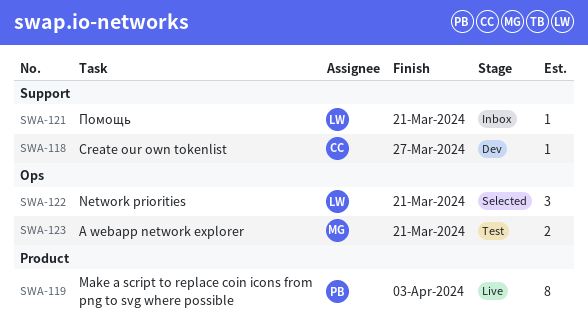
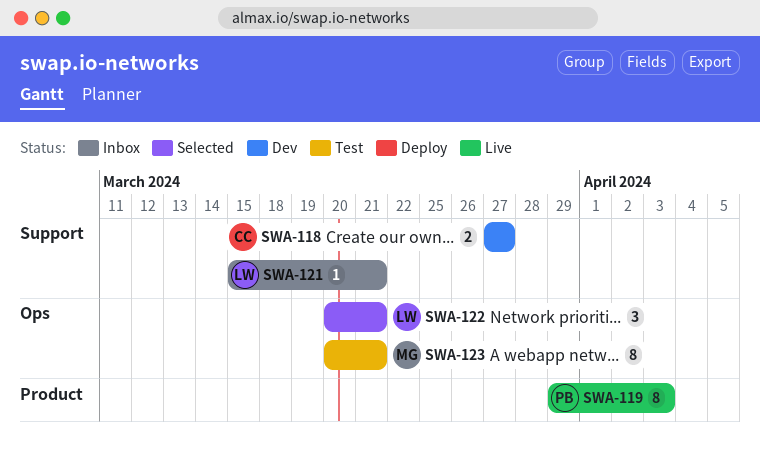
SWA-118, estimate: 1 -> 2
SWA-123, estimate: 2 -> 8

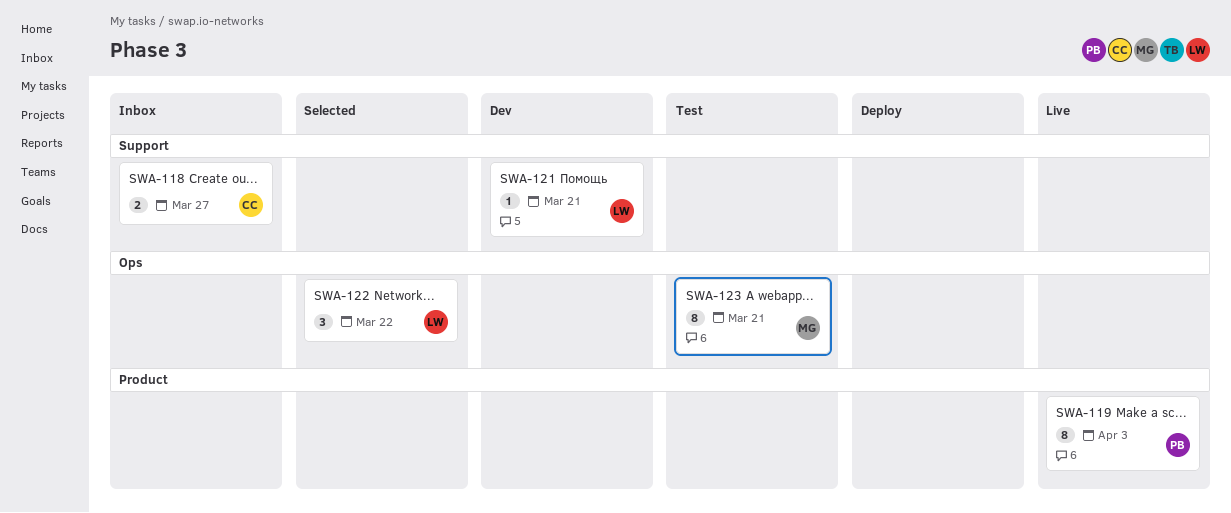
SWA-118, status: Dev -> Inbox
SWA-121, status: Inbox -> Dev
SWA-122, due: Mar 21 -> Mar 22

